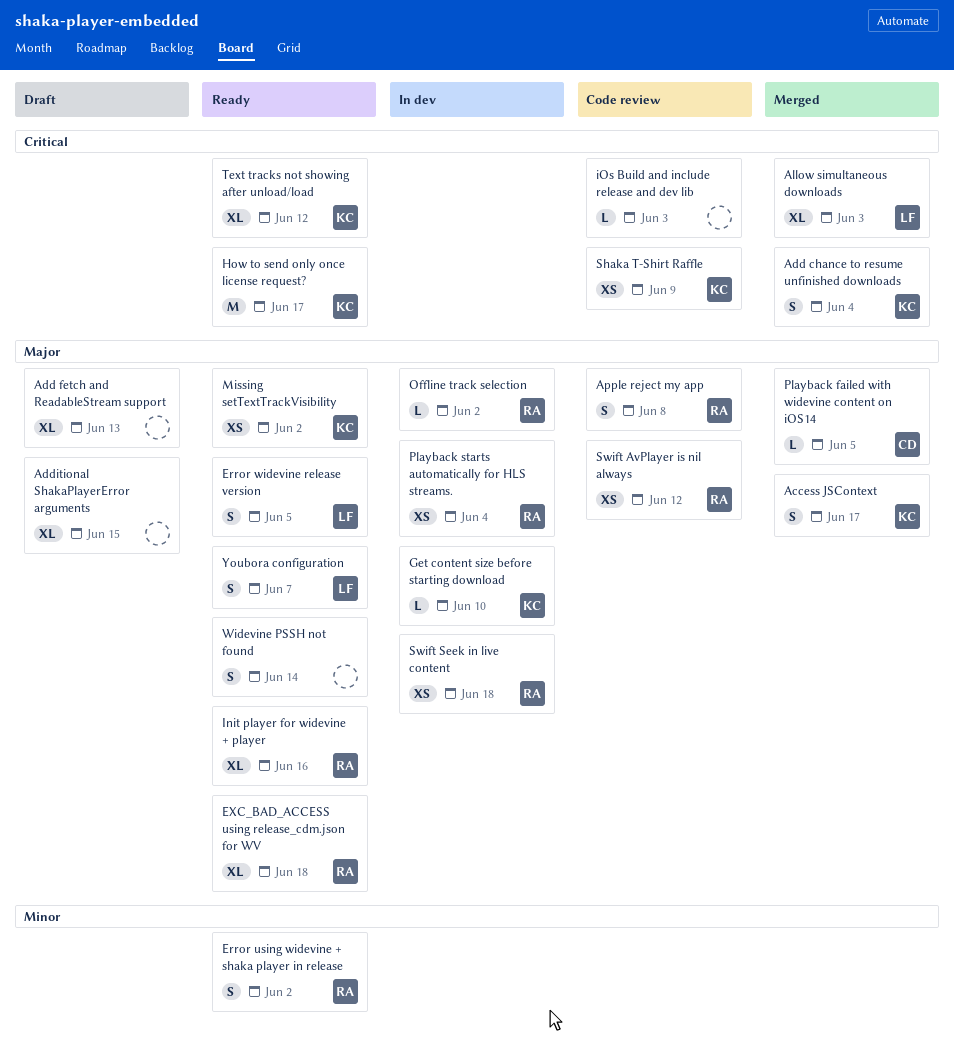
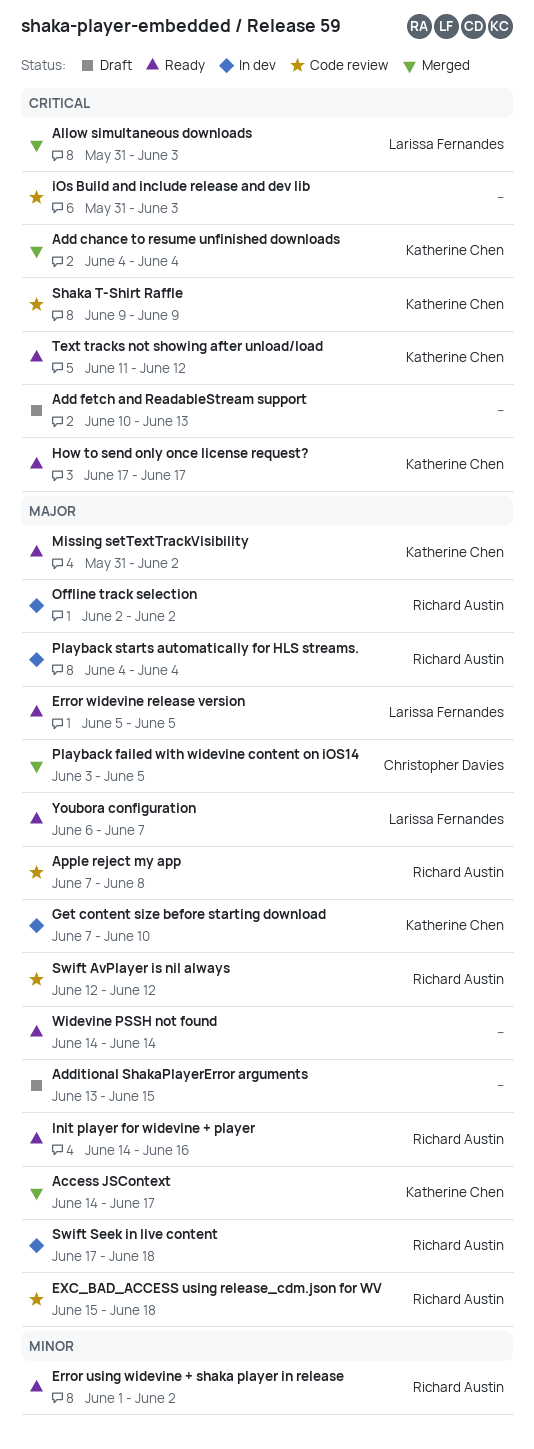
Add fetch and ReadableStream support, priority: Major -> Critical
EXC_BAD_ACCESS using release_cdm.json for WV, status: Ready -> Code review

